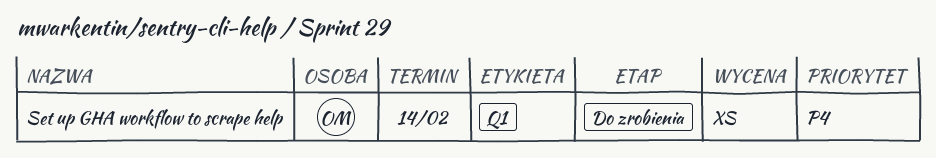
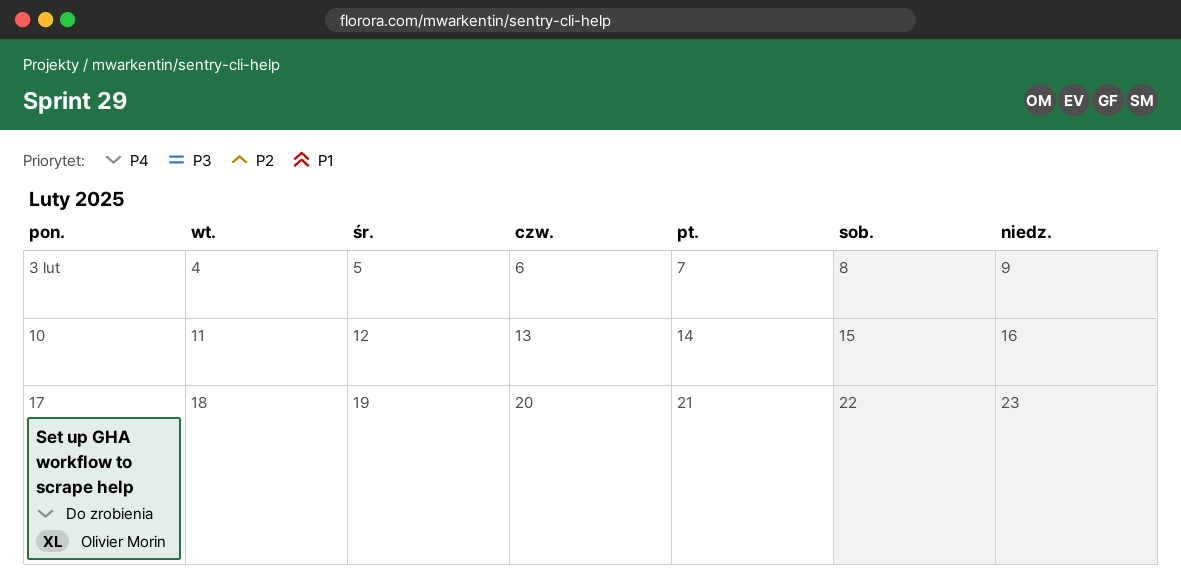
Set up GHA workflow to scrape help, estimate: XS -> XL
Set up GHA workflow to scrape help, due: Feb 14 -> Feb 17

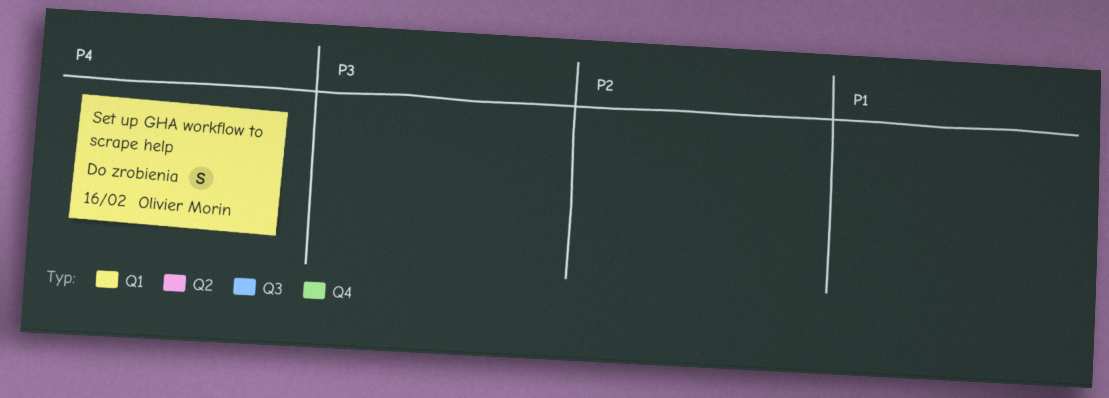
Set up GHA workflow to scrape help, estimate: XL -> S
Set up GHA workflow to scrape help, due: Feb 17 -> Feb 16

